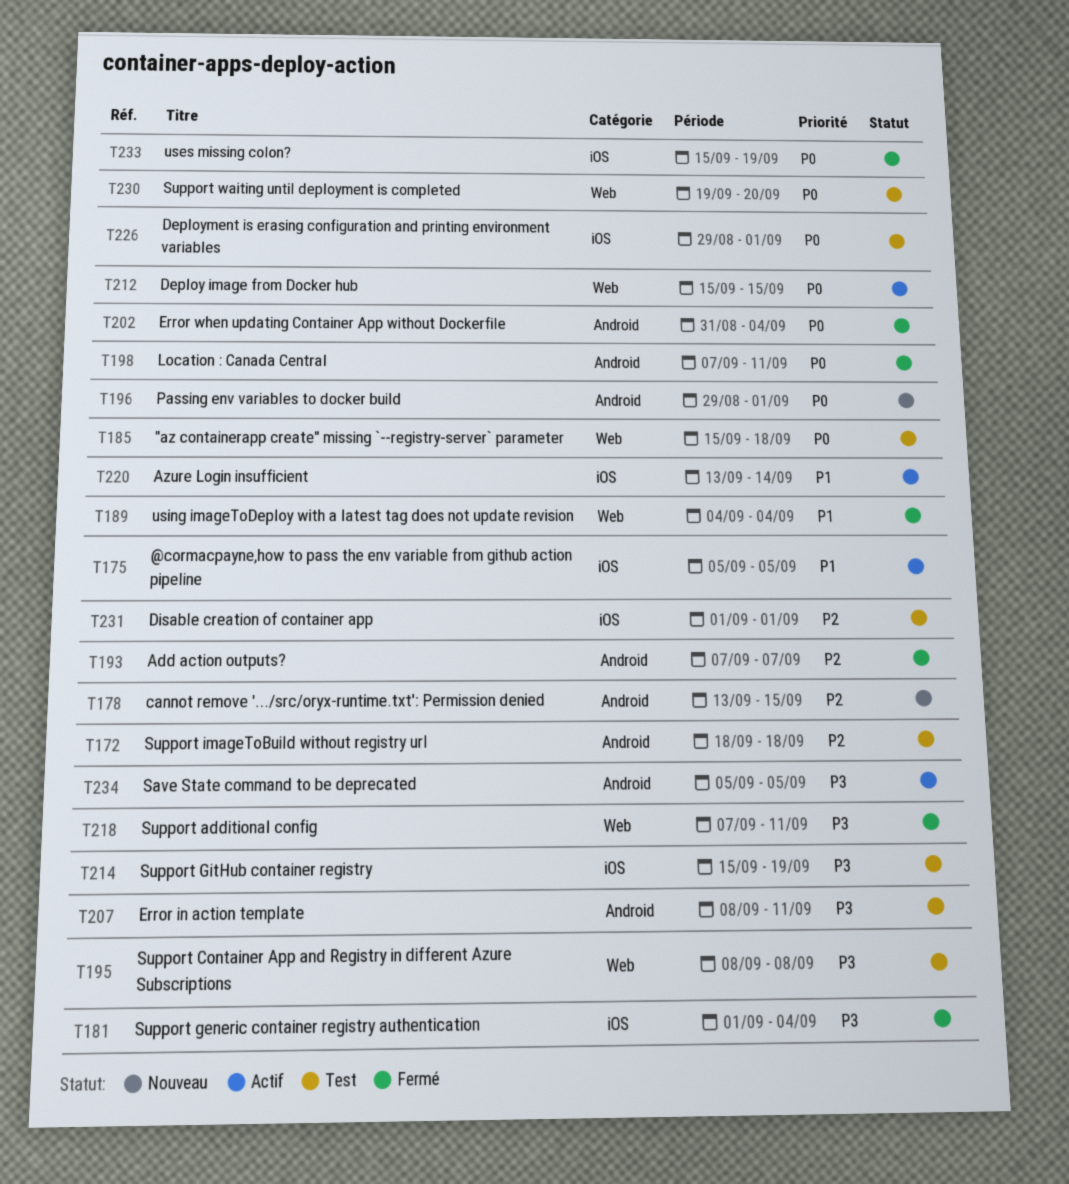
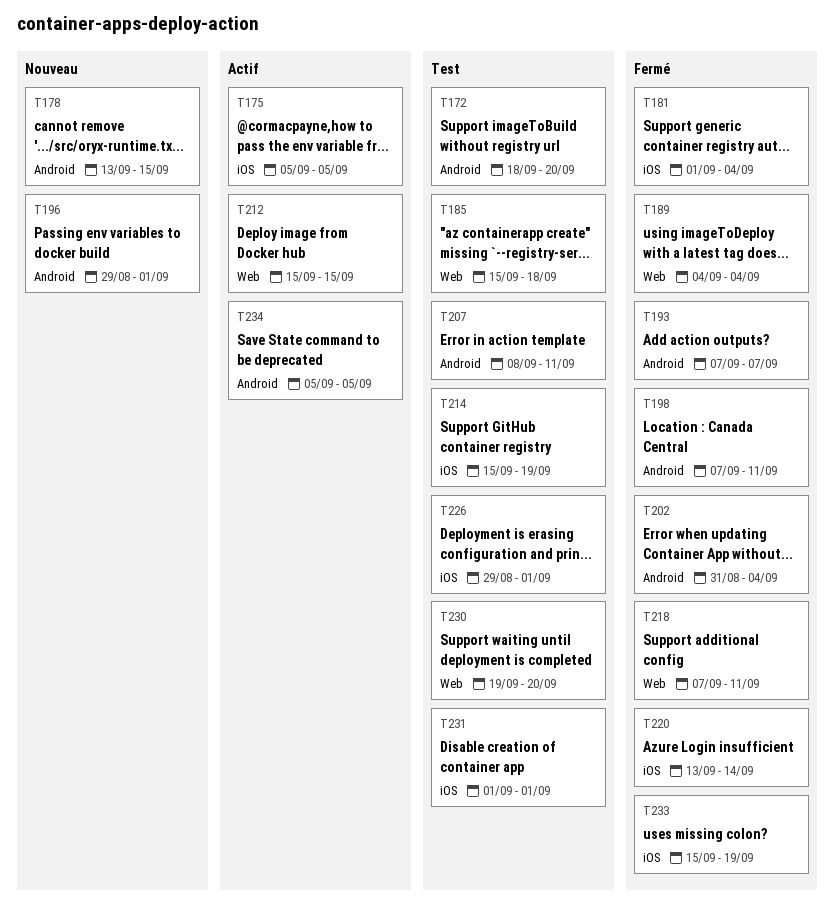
T172, due: Sep 18 -> Sep 20
T195: present -> none
T220, status: Actif -> Fermé

